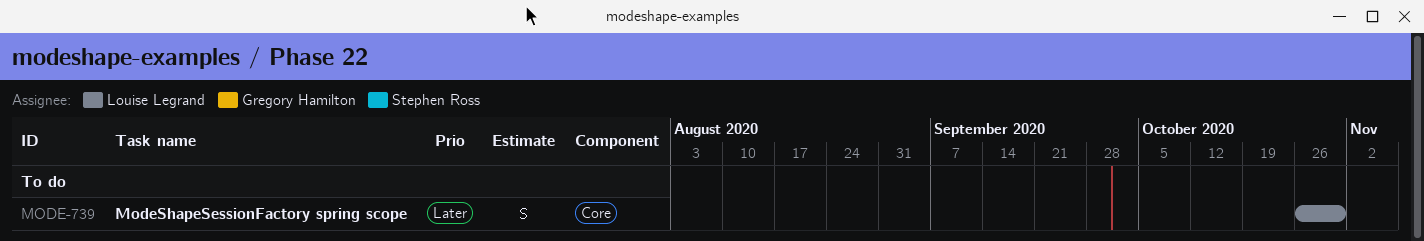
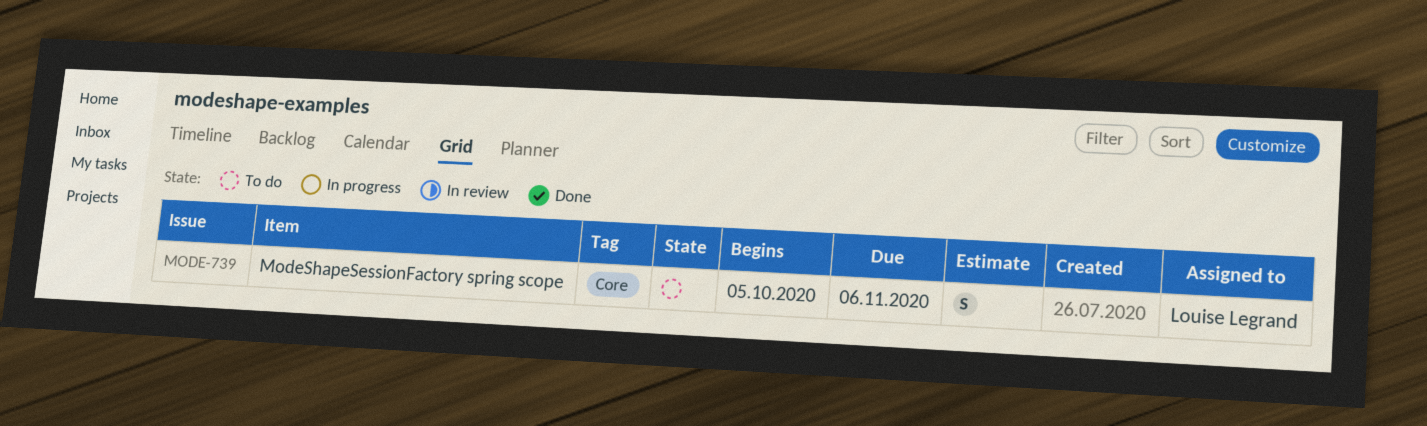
MODE-739, start: Oct 26 -> Oct 5
MODE-739, due: Oct 30 -> Nov 6

